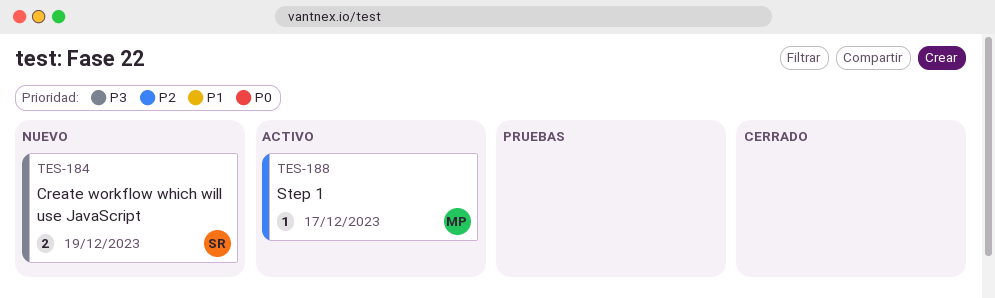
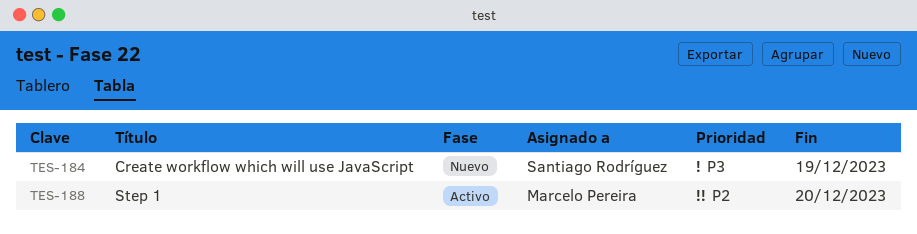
TES-188, due: Dec 17 -> Dec 20

